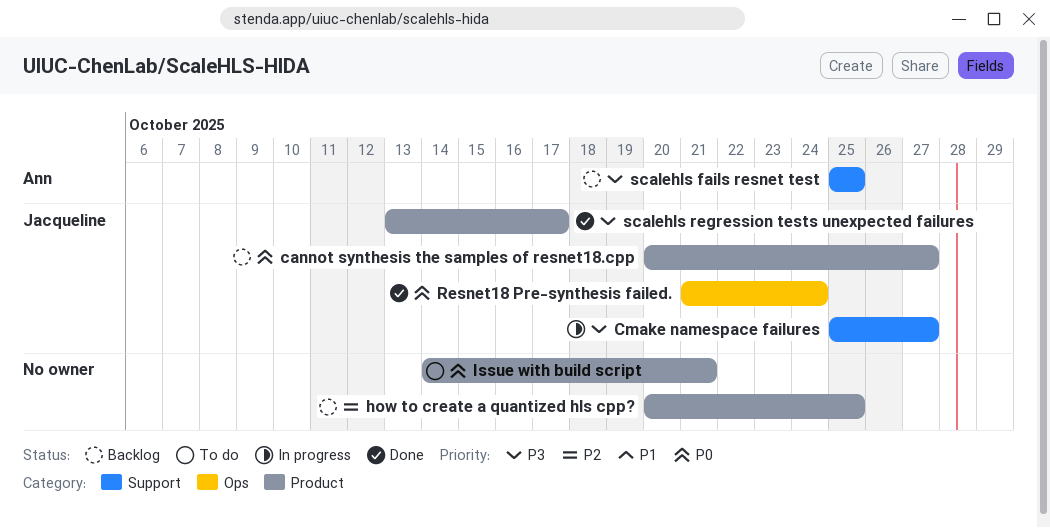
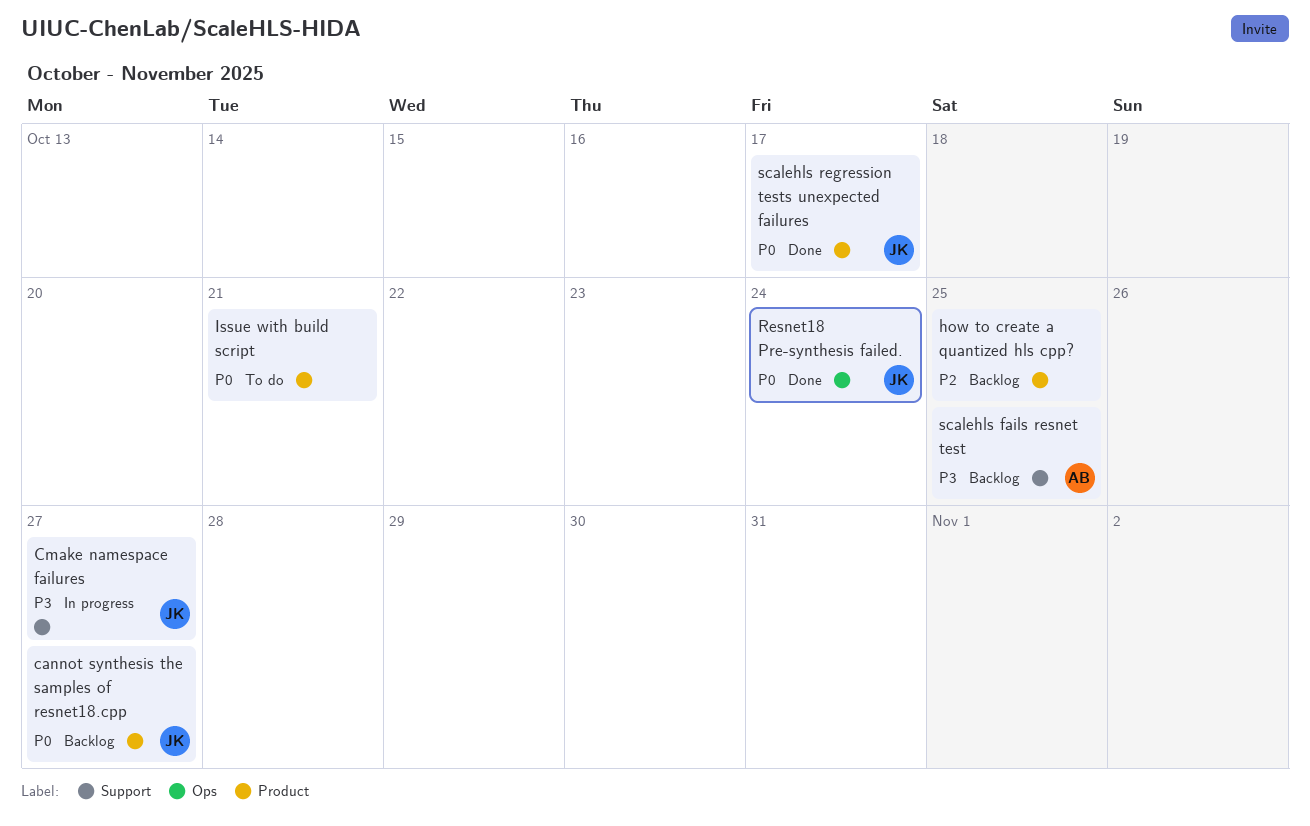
scalehls regression tests unexpected failures, priority: P3 -> P0

